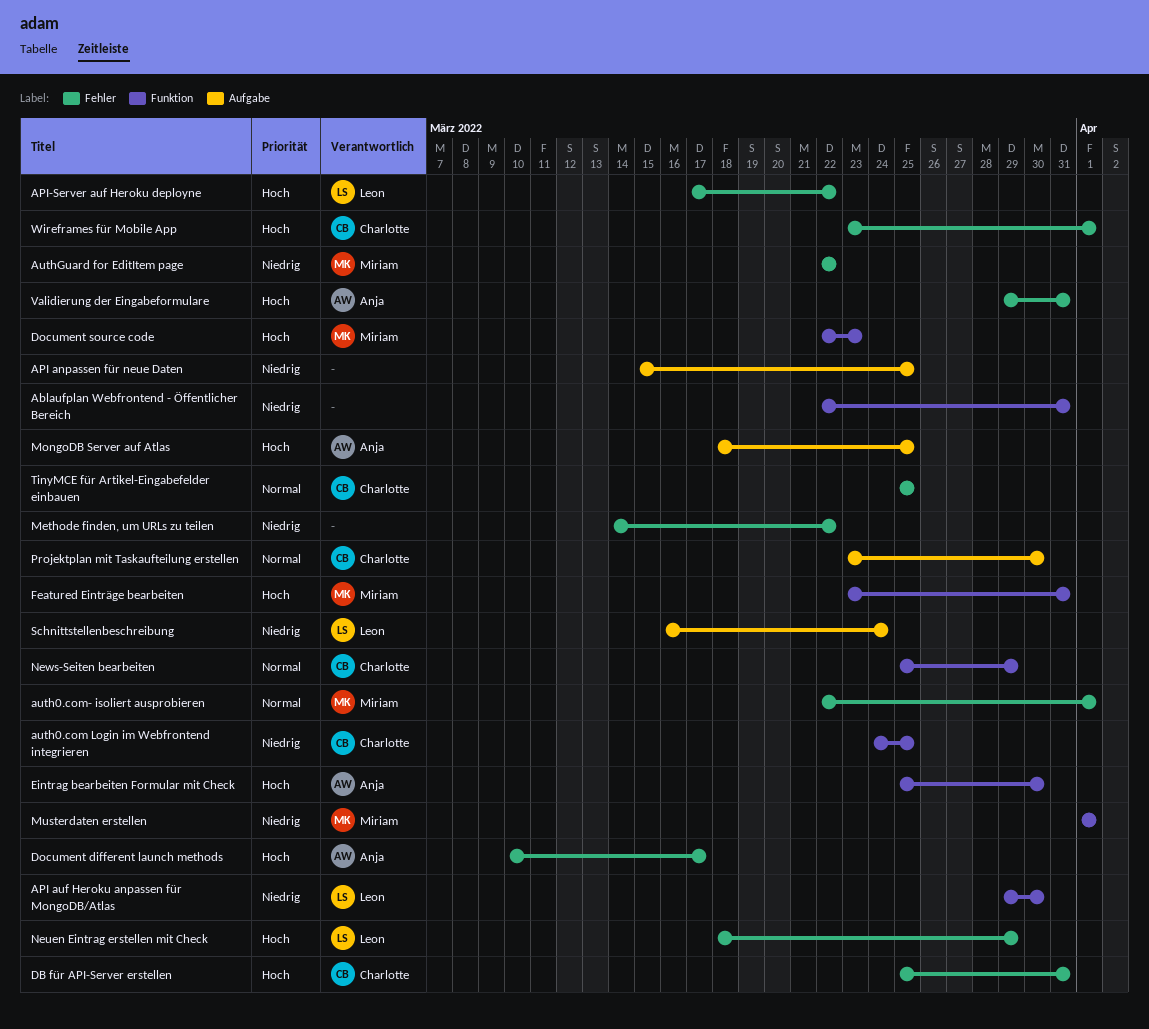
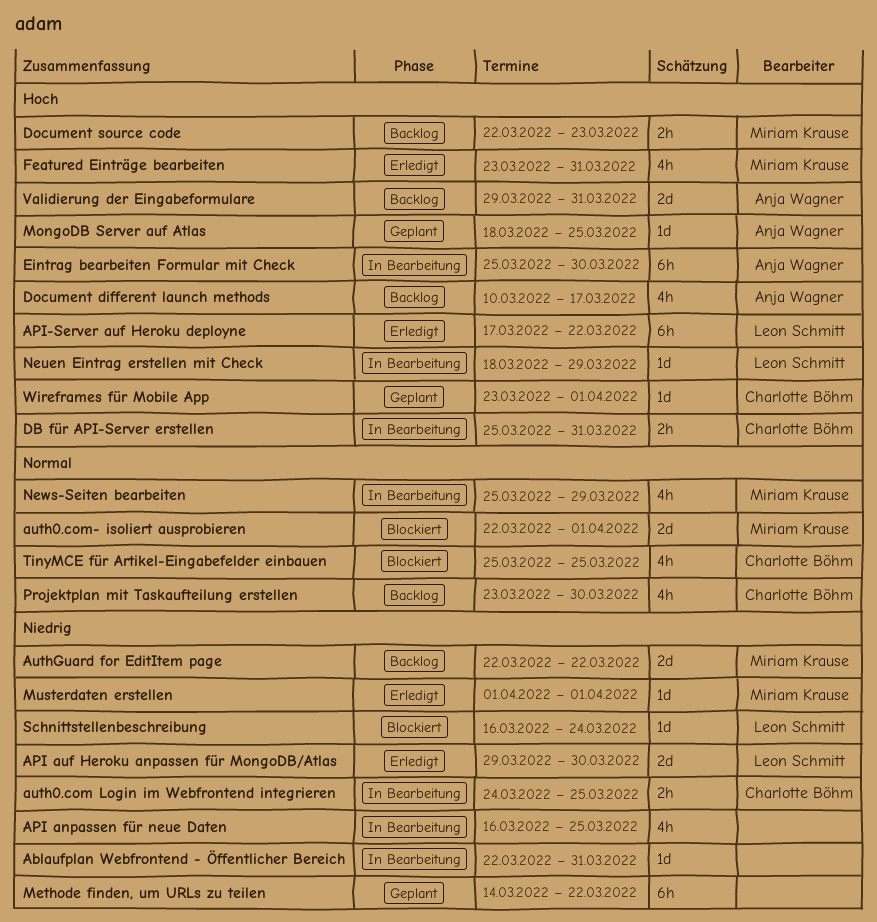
API anpassen für neue Daten, start: Mar 15 -> Mar 16
News-Seiten bearbeiten, owner: Charlotte Böhm -> Miriam Krause

